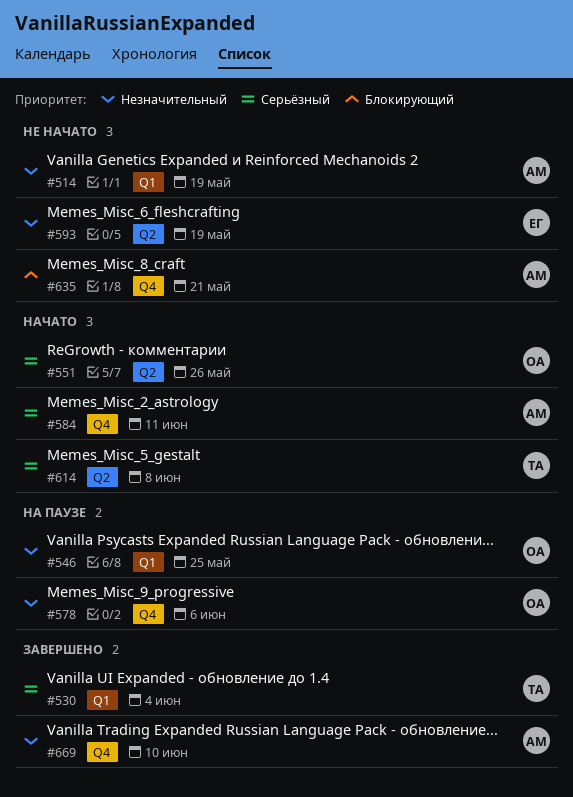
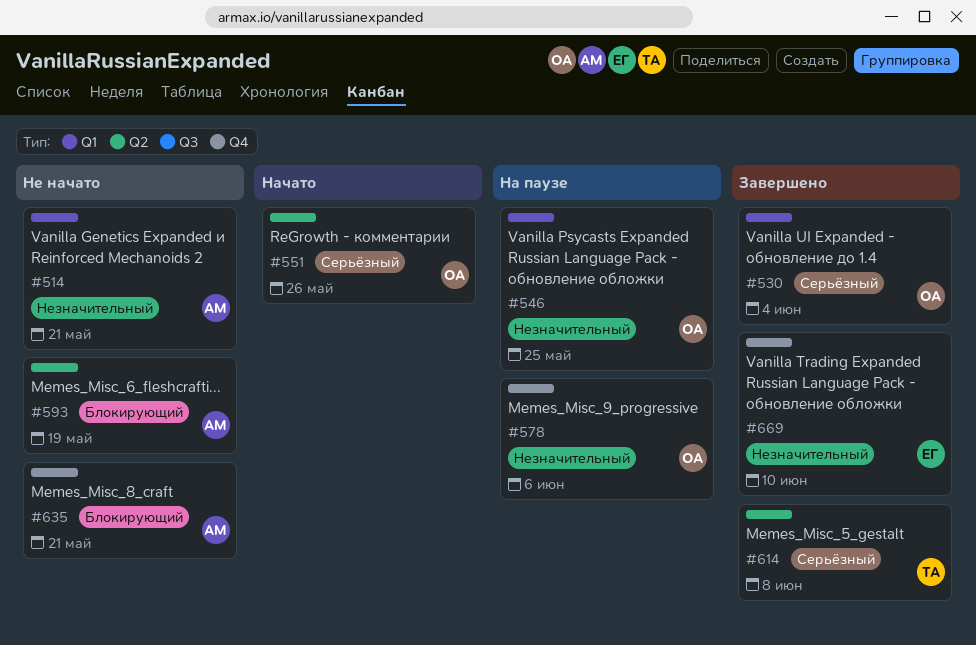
#514, due: May 19 -> May 21
#530, owner: ТА -> ОА
#584: present -> none
#593, owner: ЕГ -> АМ
#593, priority: Незначительный -> Блокирующий
#614, status: Начато -> Завершено
#669, owner: АМ -> ЕГ

